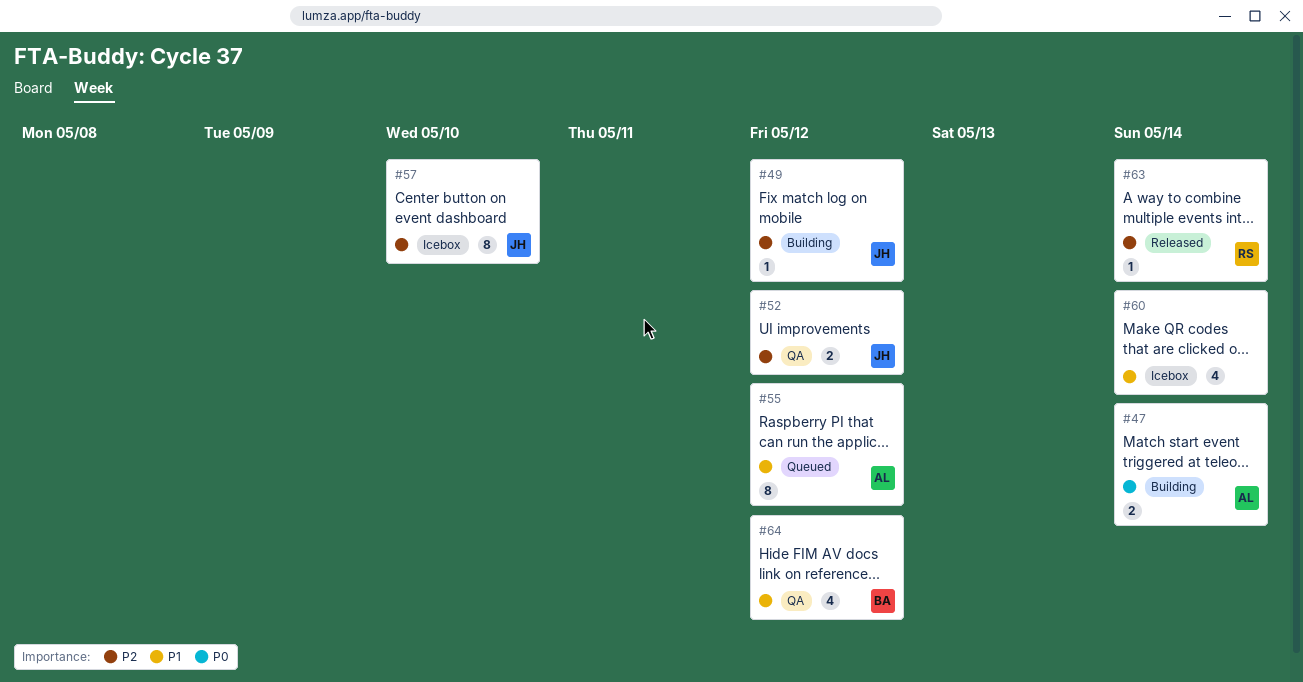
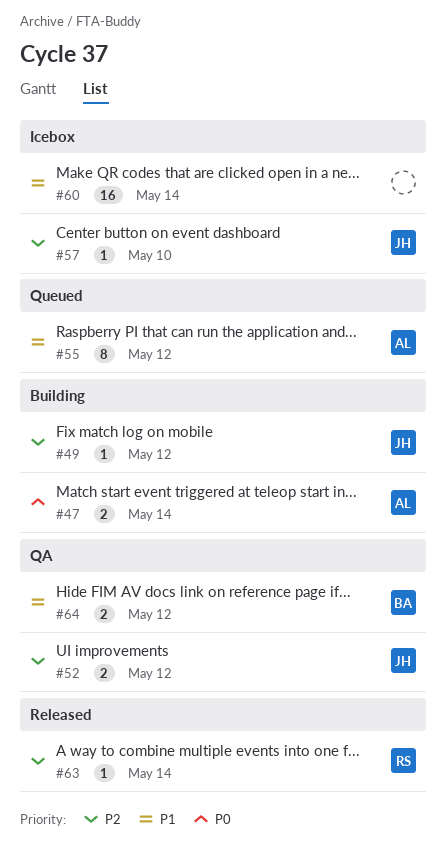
#57, estimate: 8 -> 1
#60, estimate: 4 -> 16
#64, estimate: 4 -> 2

